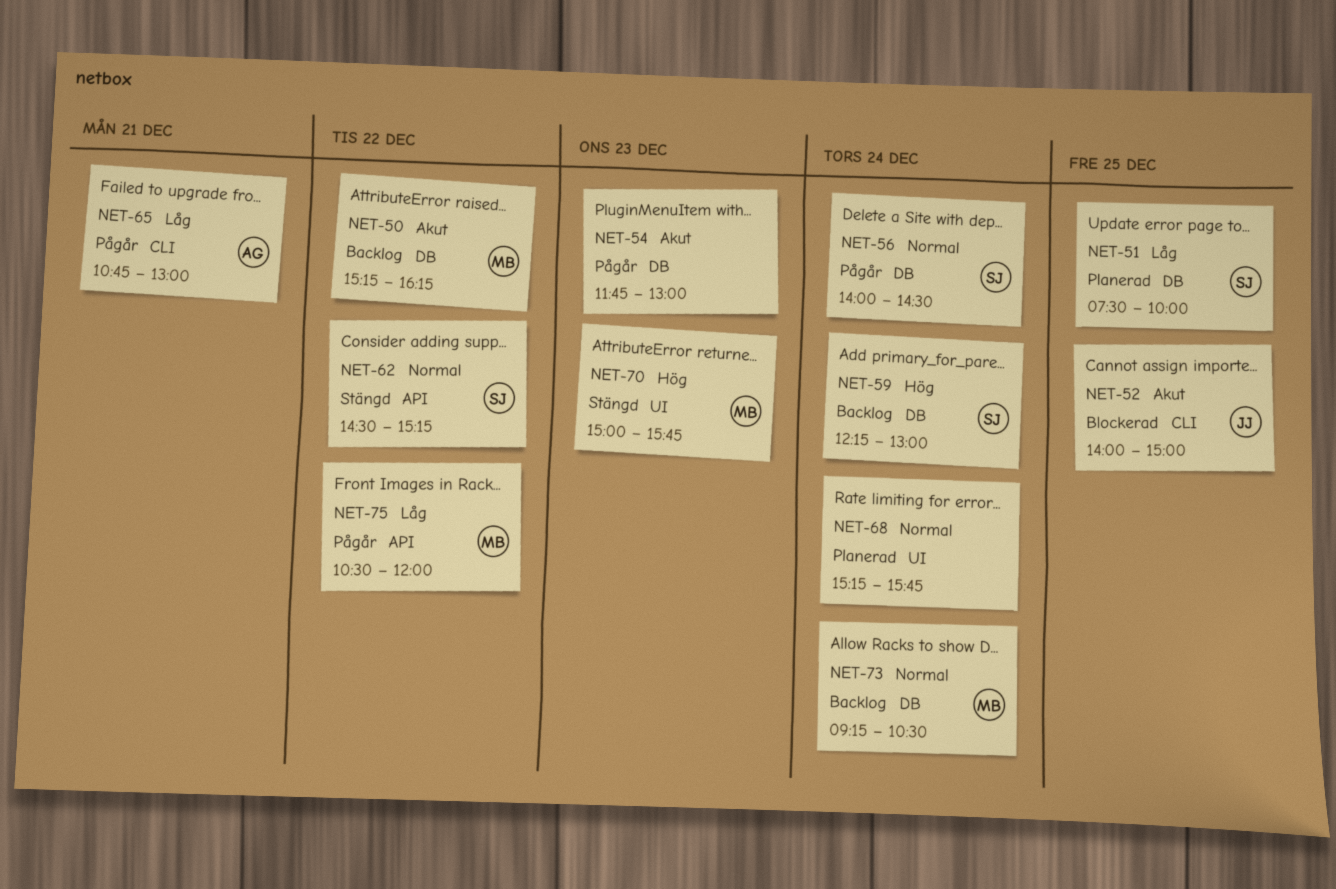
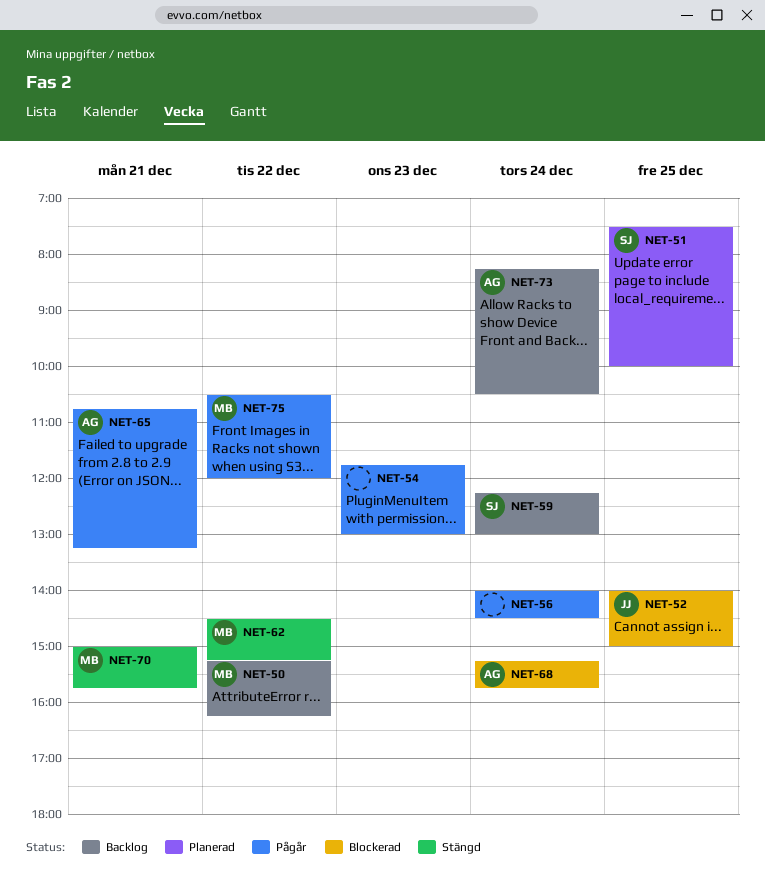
NET-56, owner: SJ -> none
NET-62, owner: SJ -> MB
NET-65, ends: 13:00 -> 13:15
NET-68, status: Planerad -> Blockerad
NET-68, owner: none -> AG
NET-70, day: Dec 23 -> Dec 21
NET-73, owner: MB -> AG
NET-73, begins: 09:15 -> 08:15

